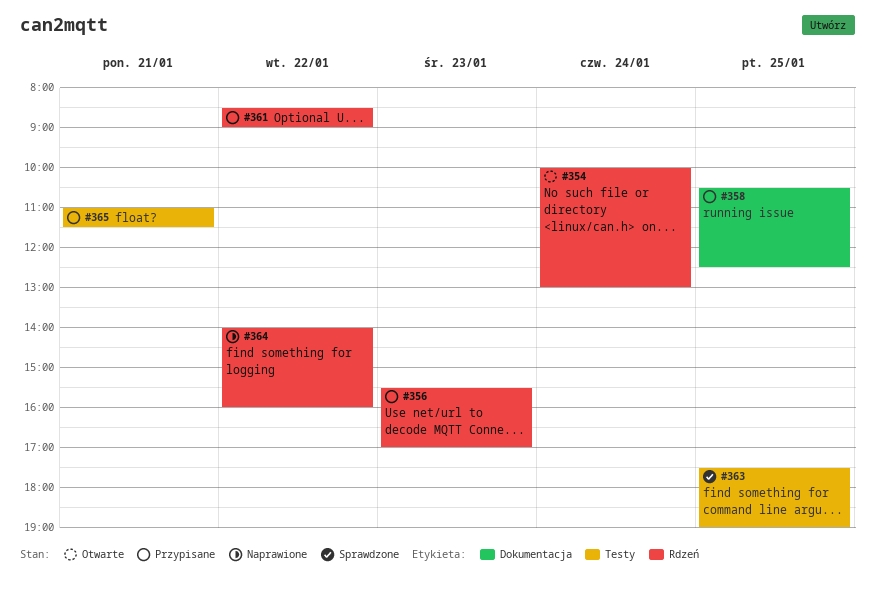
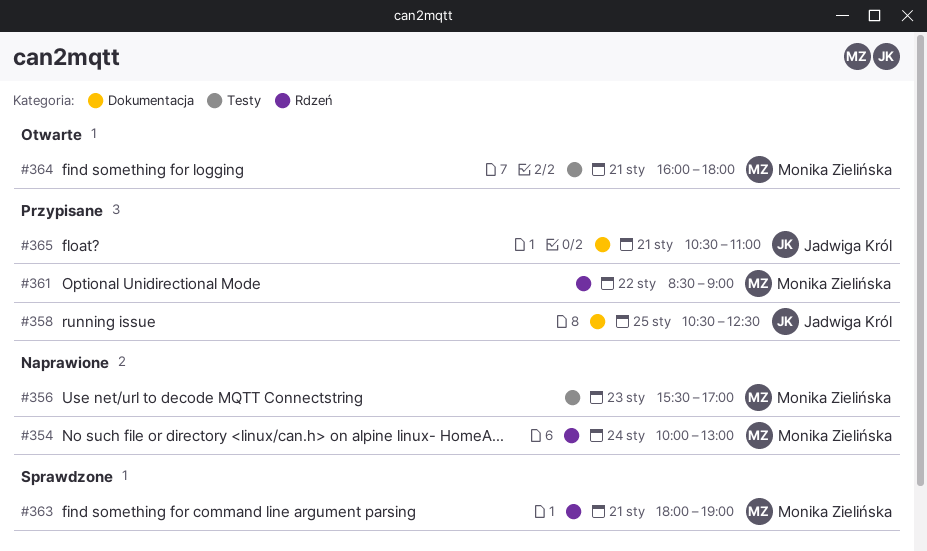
#354, status: Otwarte -> Naprawione
#356, status: Przypisane -> Naprawione
#356, label: Rdzeń -> Testy
#363, label: Testy -> Rdzeń
#363, day: Jan 25 -> Jan 21
#363, begins: 17:30 -> 18:00
#364, status: Naprawione -> Otwarte
#364, label: Rdzeń -> Testy
#364, day: Jan 22 -> Jan 21
#364, begins: 14:00 -> 16:00
#364, ends: 16:00 -> 18:00
#365, label: Testy -> Dokumentacja
#365, begins: 11:00 -> 10:30
#365, ends: 11:30 -> 11:00

